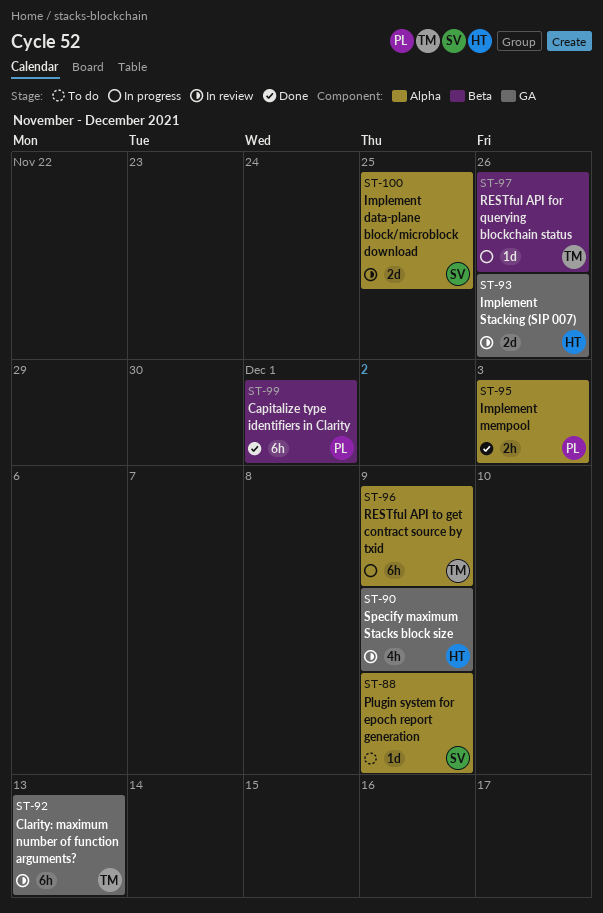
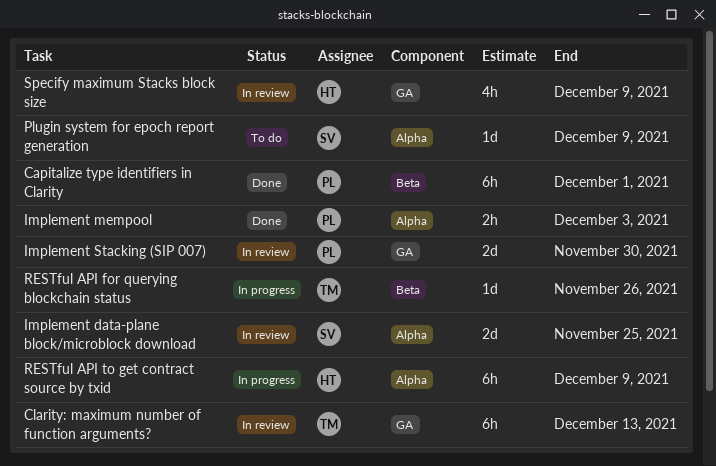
Implement Stacking (SIP 007), owner: HT -> PL
Implement Stacking (SIP 007), due: Nov 26 -> Nov 30
RESTful API to get contract source by txid, owner: TM -> HT

